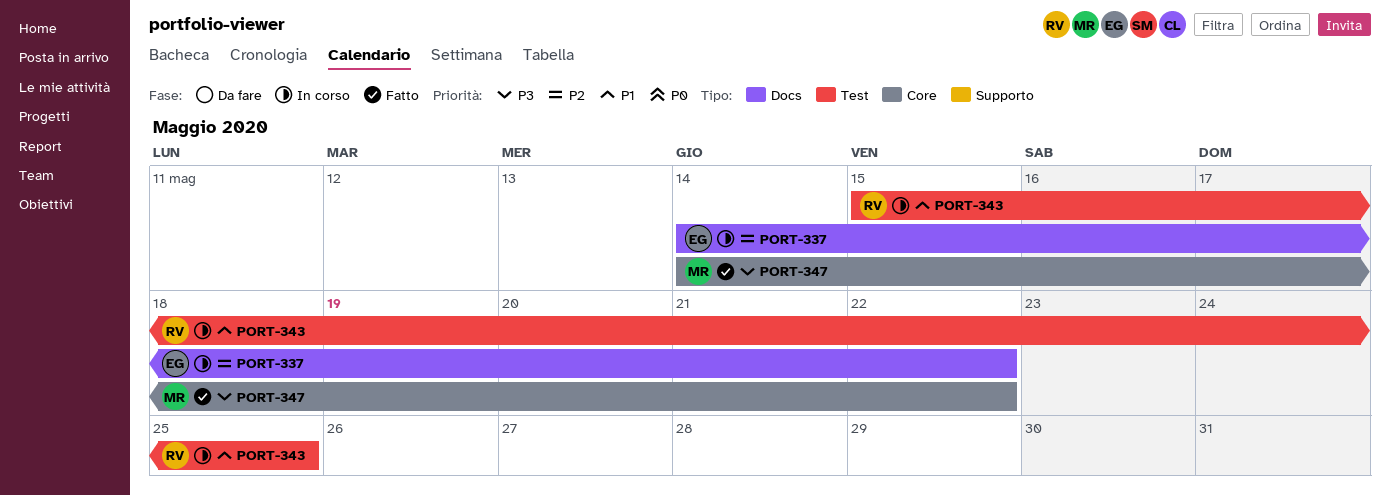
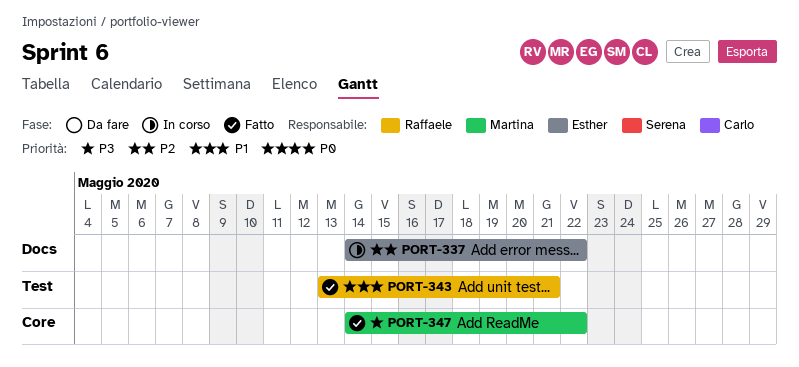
PORT-343, status: In corso -> Fatto
PORT-343, start: May 15 -> May 13
PORT-343, due: May 25 -> May 21

